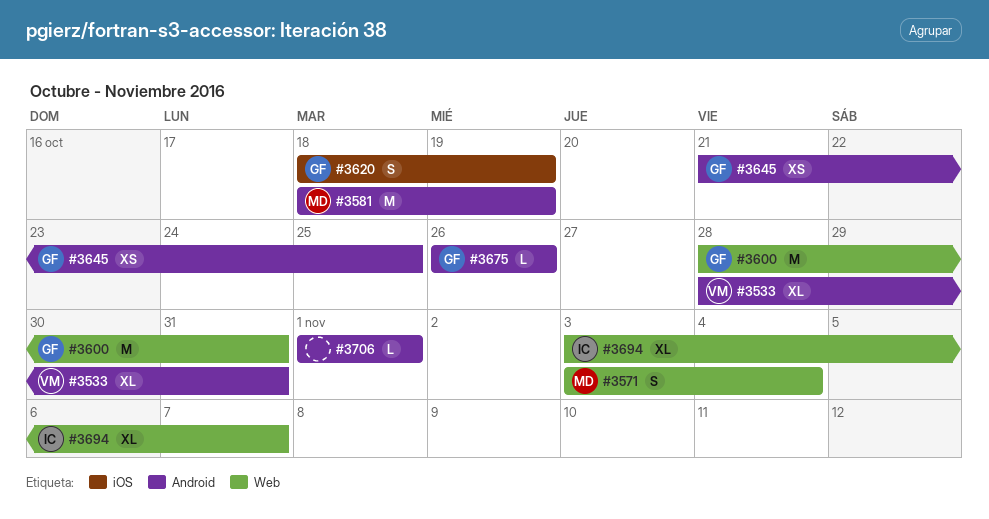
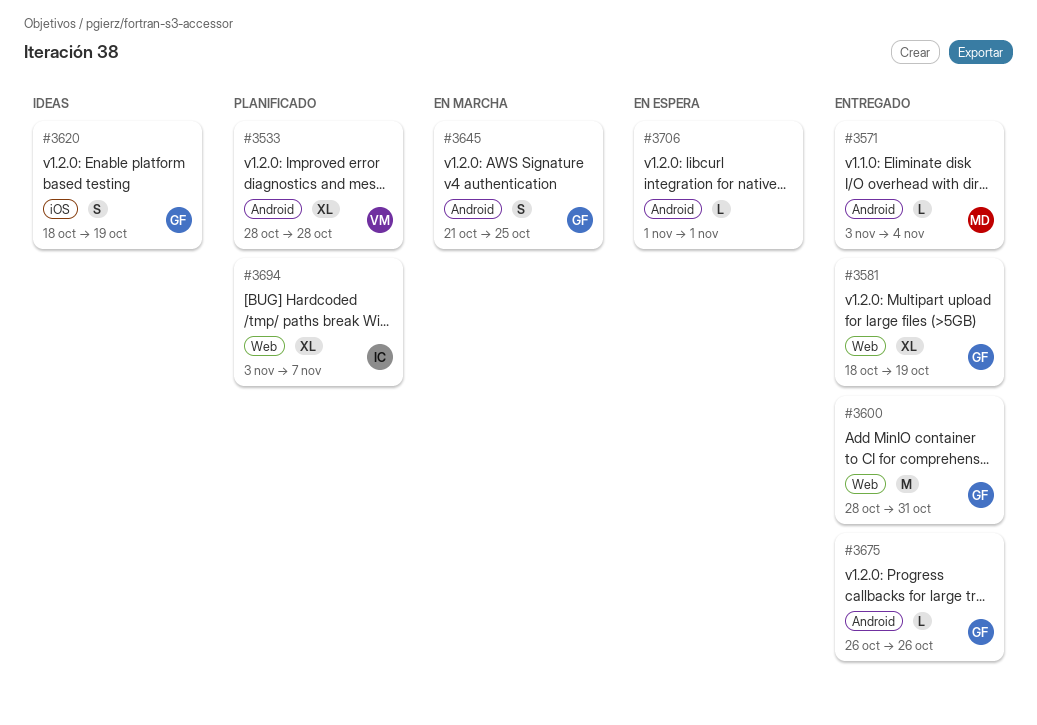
#3533, due: Oct 31 -> Oct 28
#3571, label: Web -> Android
#3571, estimate: S -> L
#3581, owner: MD -> GF
#3581, label: Android -> Web
#3581, estimate: M -> XL
#3645, estimate: XS -> S

